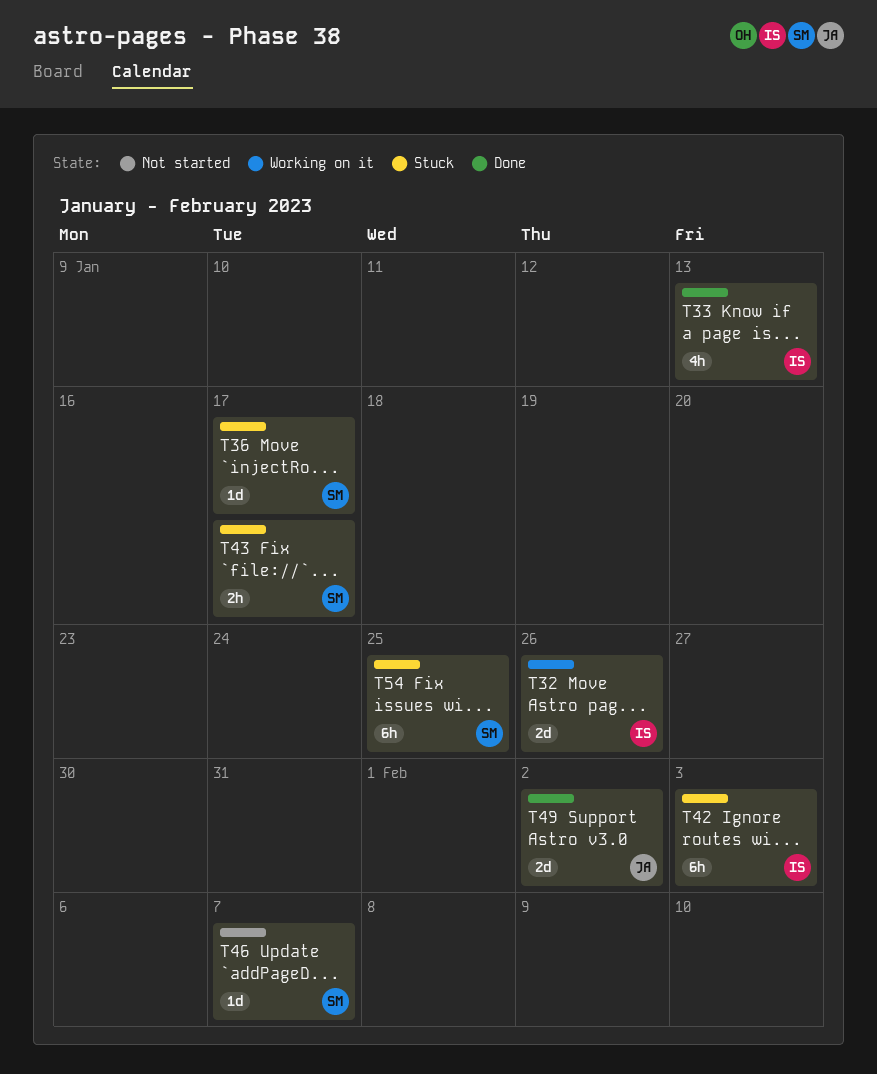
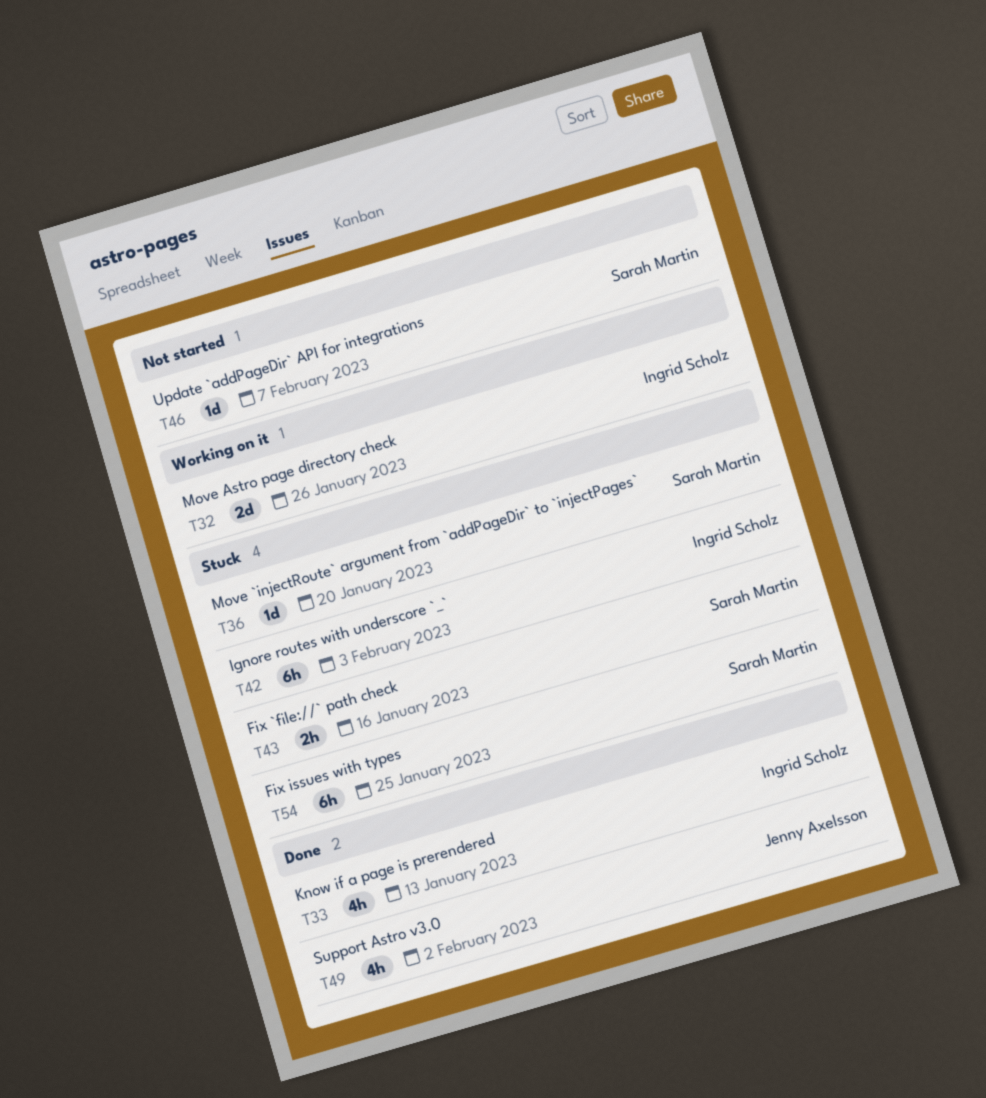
T36, due: Jan 17 -> Jan 20
T43, due: Jan 17 -> Jan 16
T49, estimate: 2d -> 4h

